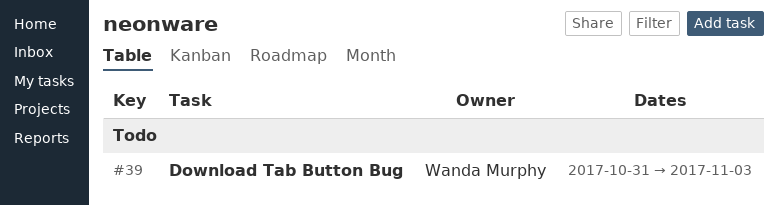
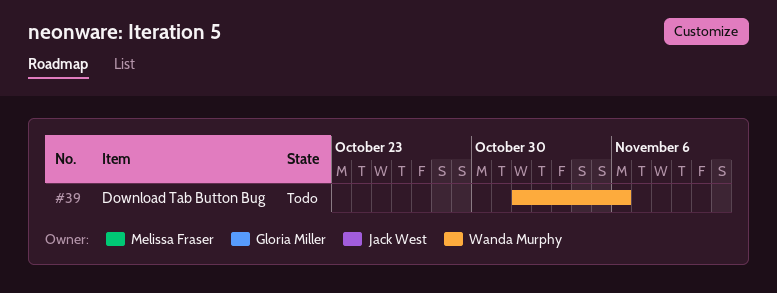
#39, start: Oct 31 -> Nov 1
#39, due: Nov 3 -> Nov 6

